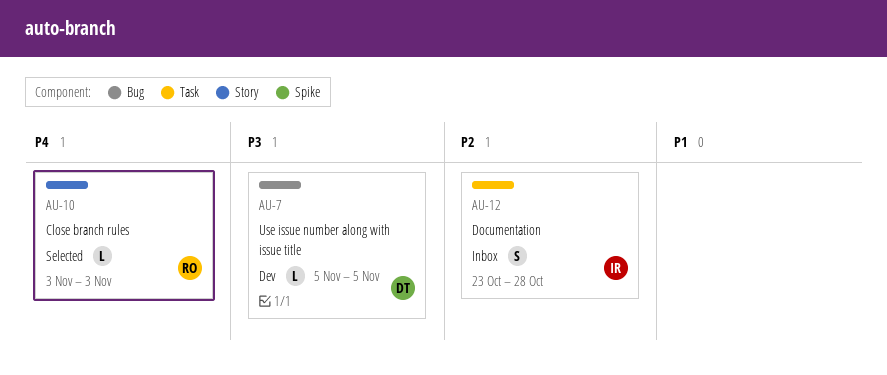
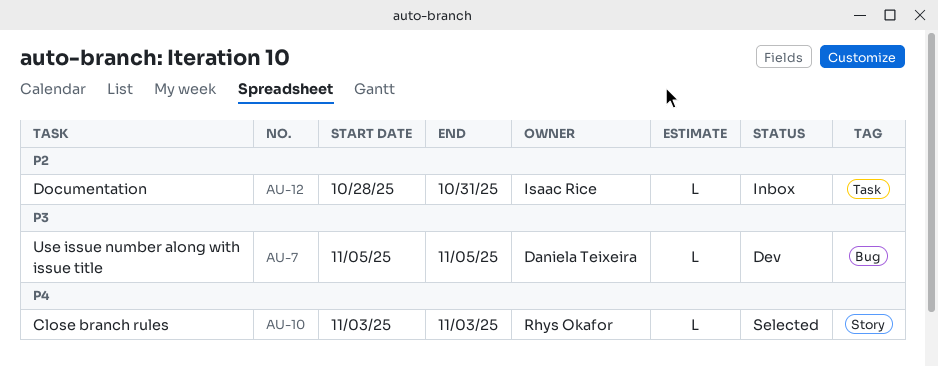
AU-12, estimate: S -> L
AU-12, start: Oct 23 -> Oct 28
AU-12, due: Oct 28 -> Oct 31

